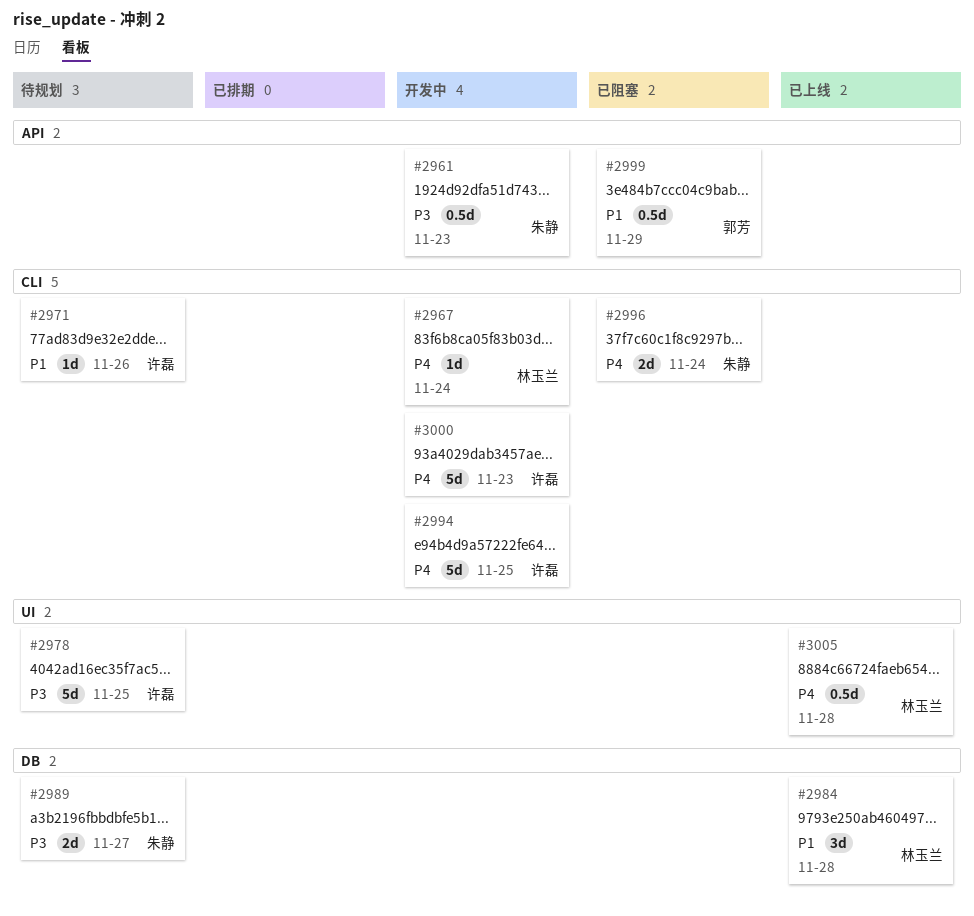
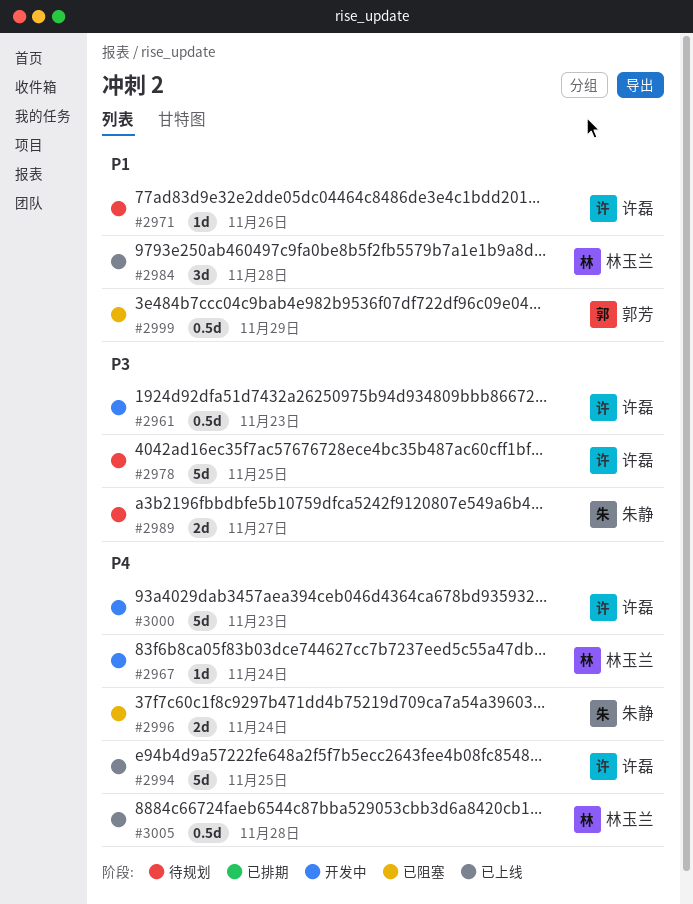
#2961, owner: 朱静 -> 许磊
#2994, status: 开发中 -> 已上线

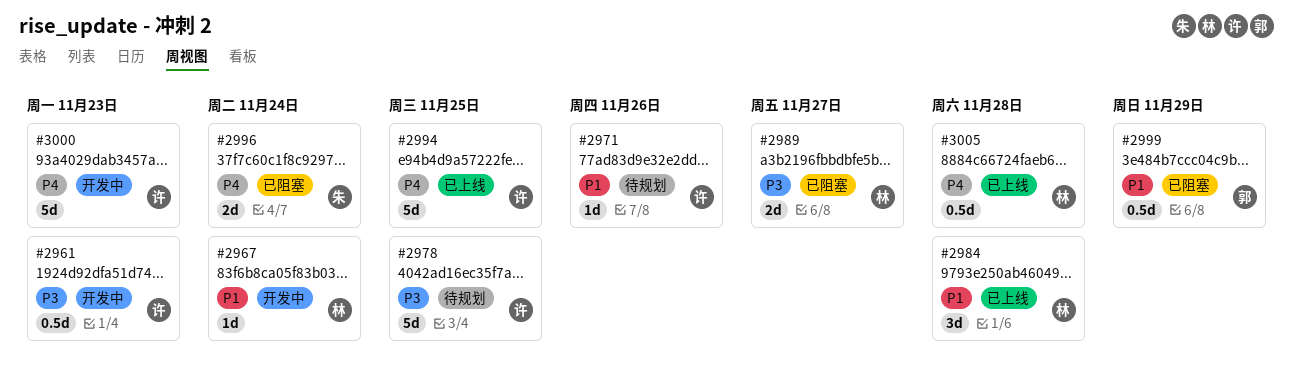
#2967, priority: P4 -> P1
#2989, status: 待规划 -> 已阻塞
#2989, owner: 朱静 -> 林玉兰

